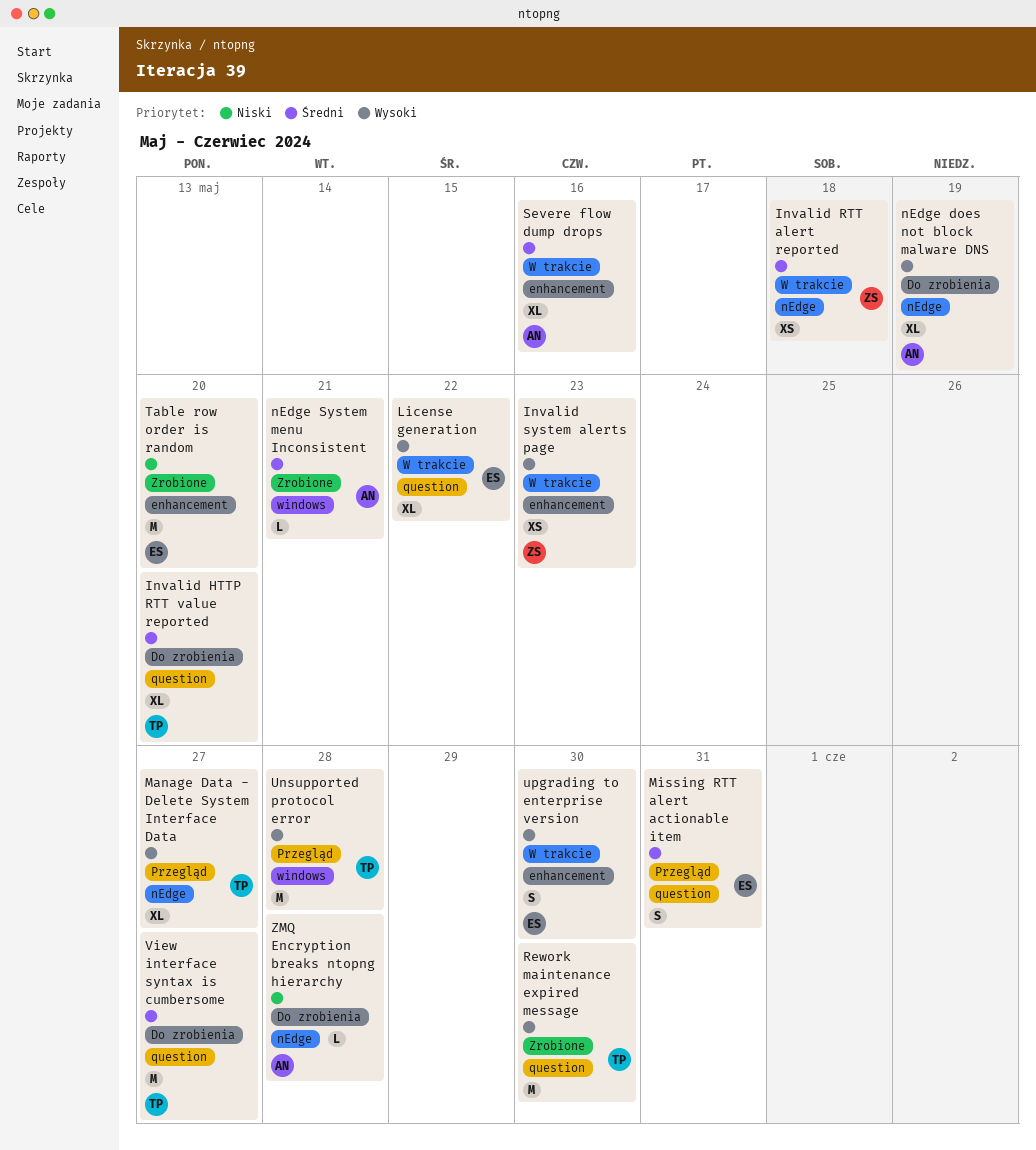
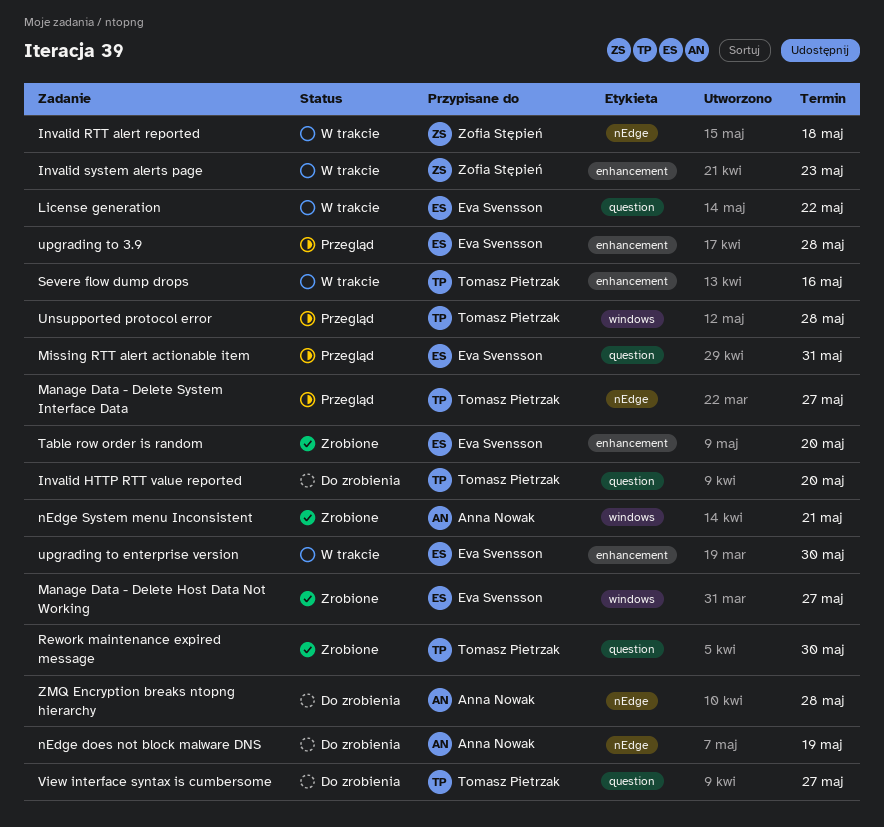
Manage Data - Delete Host Data Not Working: none -> present
Severe flow dump drops, owner: Anna Nowak -> Tomasz Pietrzak
upgrading to 3.9: none -> present

